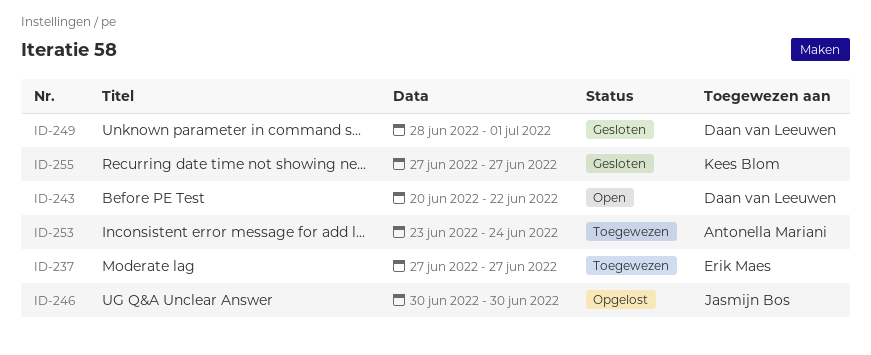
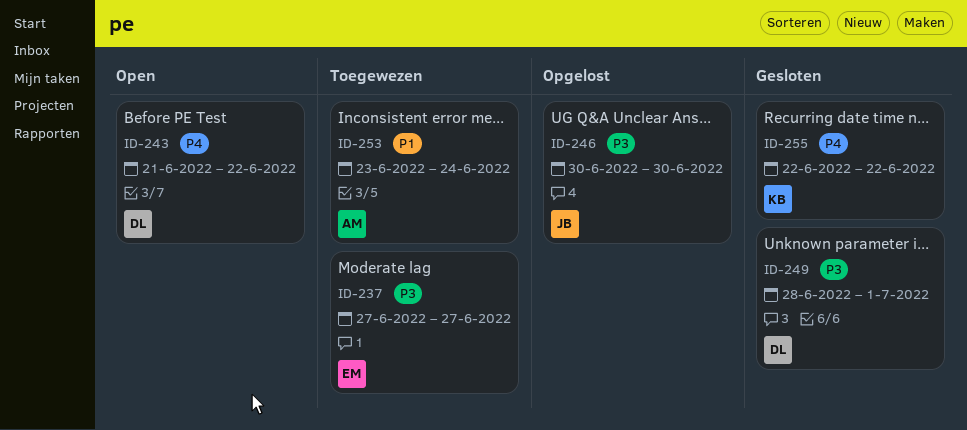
ID-243, start: Jun 20 -> Jun 21
ID-255, start: Jun 27 -> Jun 22
ID-255, due: Jun 27 -> Jun 22

